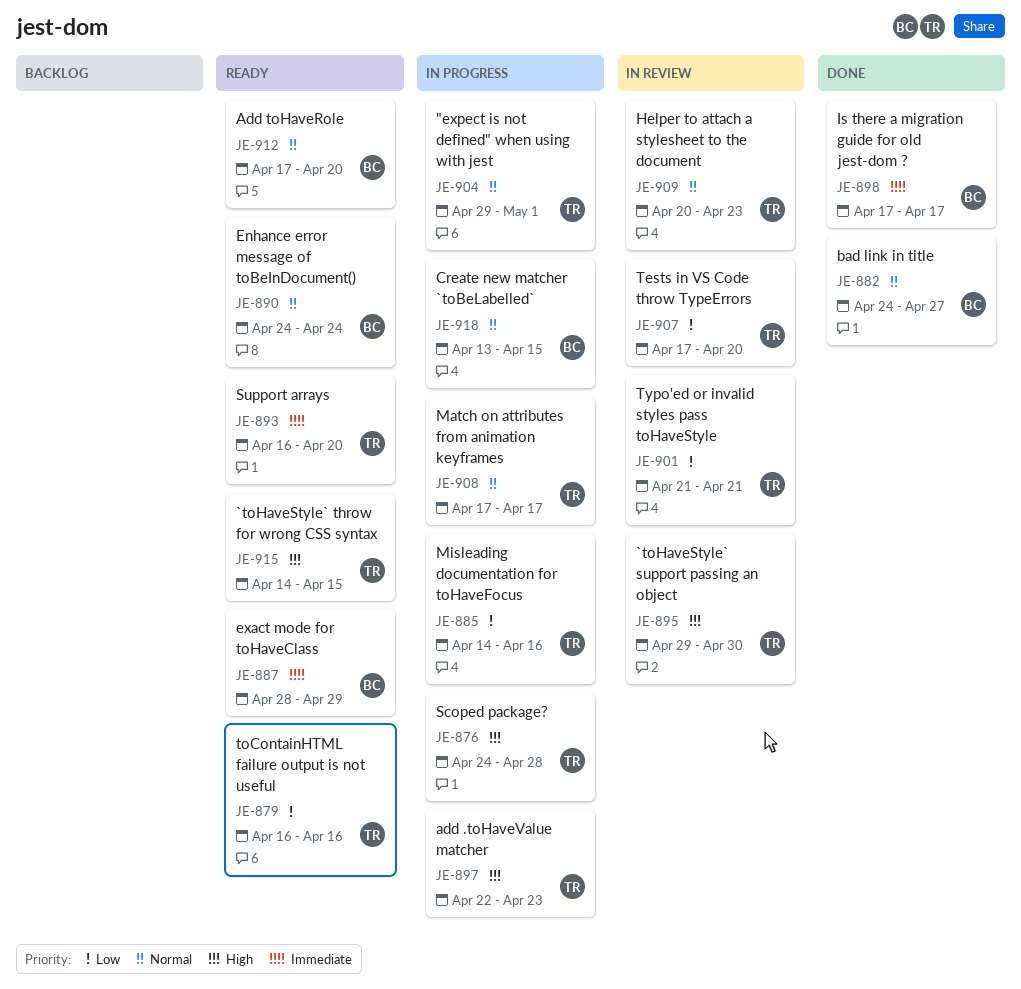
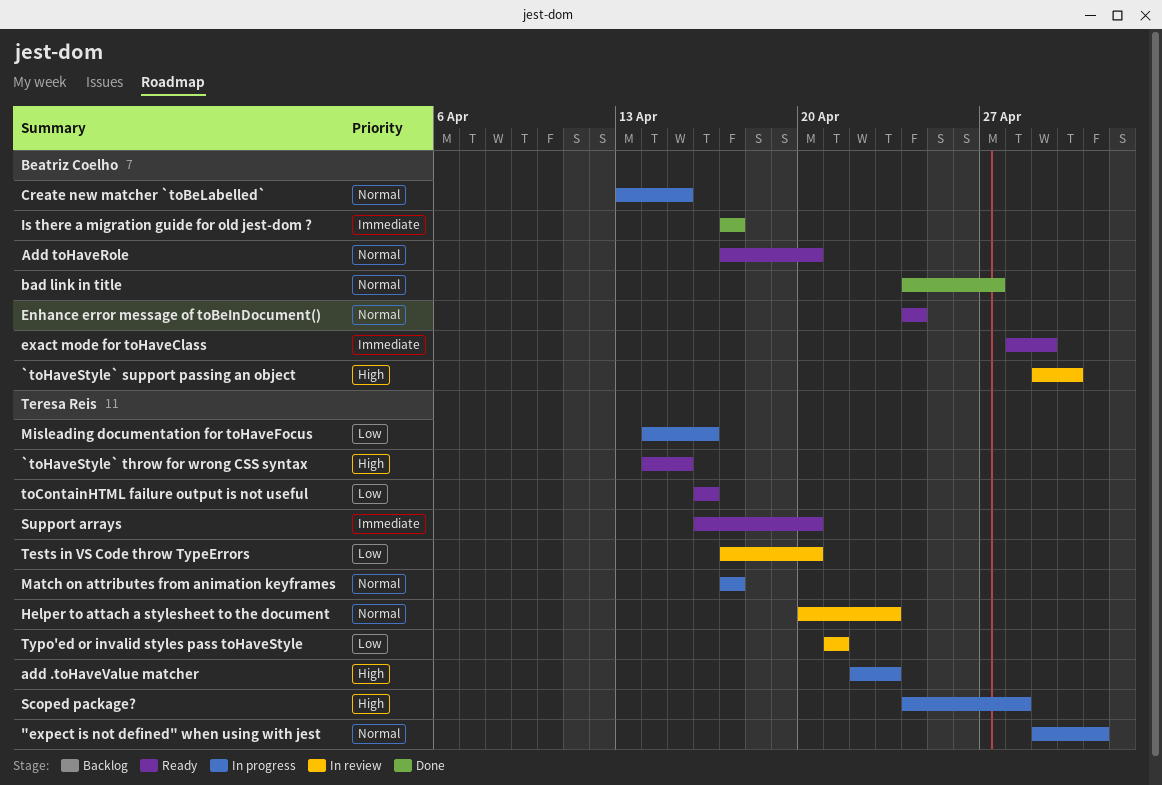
`toHaveStyle` support passing an object, owner: Teresa Reis -> Beatriz Coelho

